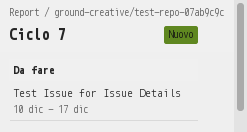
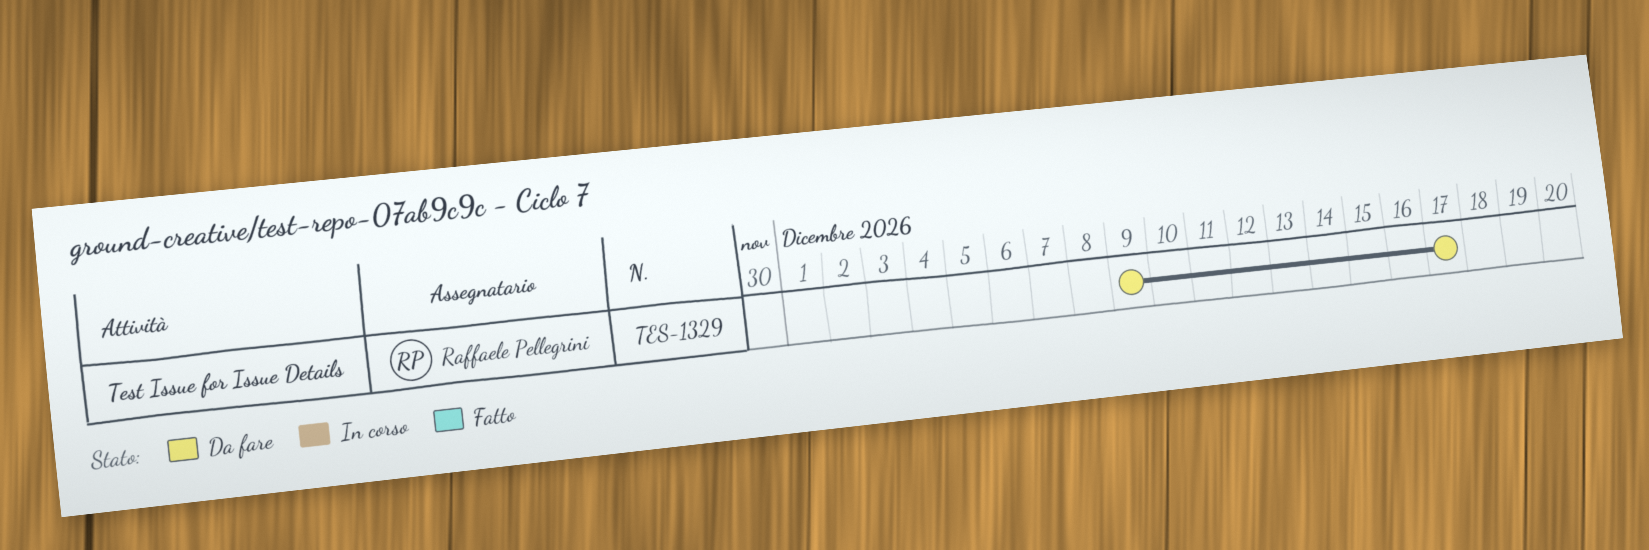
Test Issue for Issue Details, start: Dec 10 -> Dec 9

